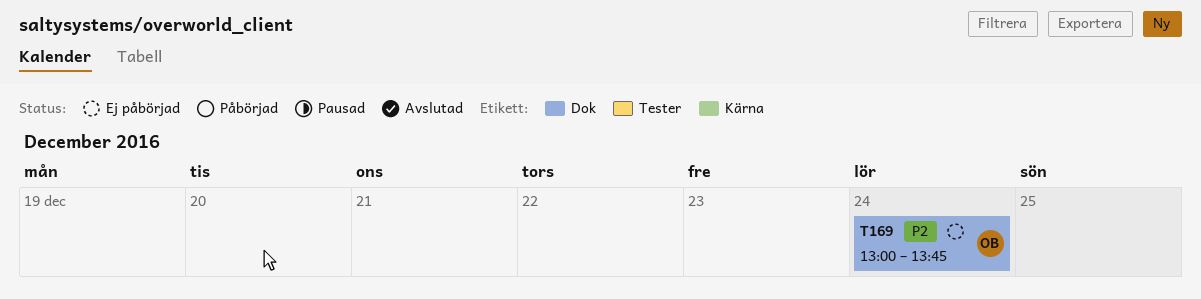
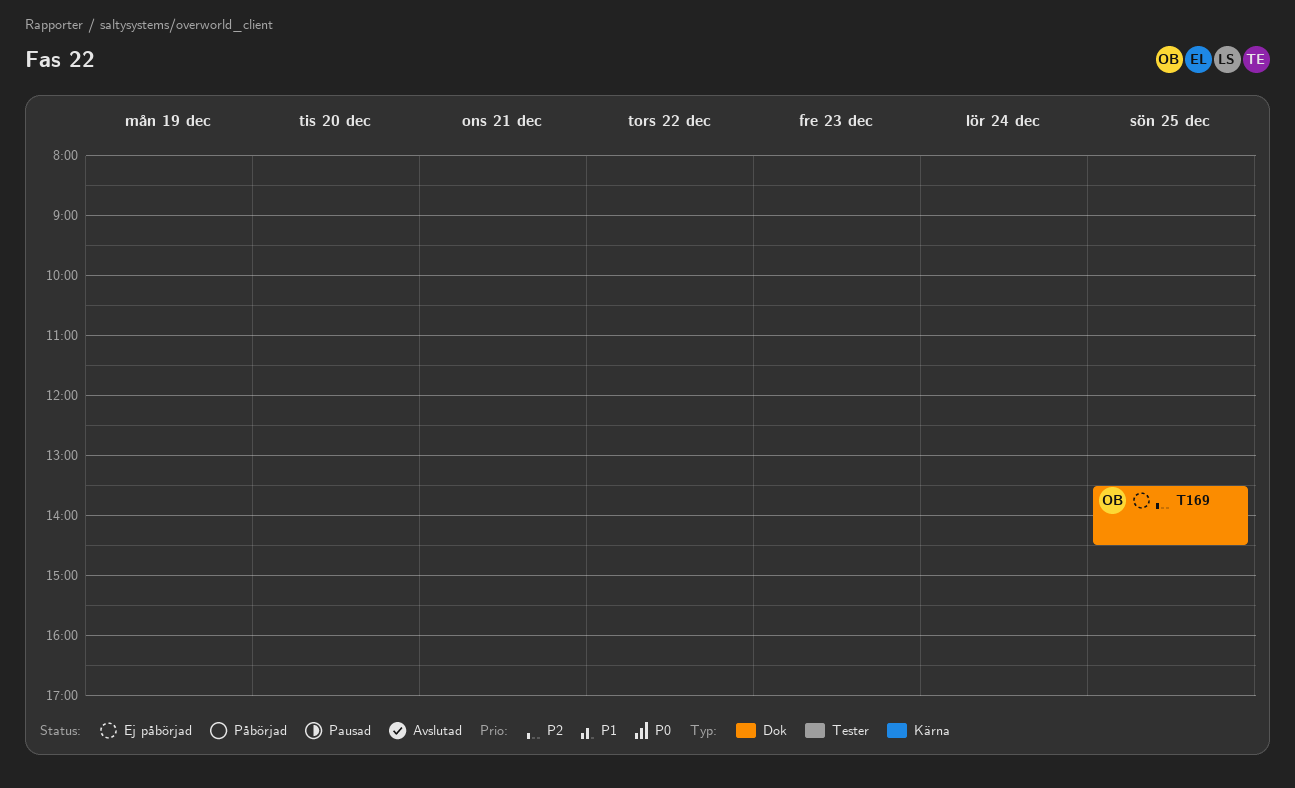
T169, day: Dec 24 -> Dec 25
T169, begins: 13:00 -> 13:30
T169, ends: 13:45 -> 14:30

